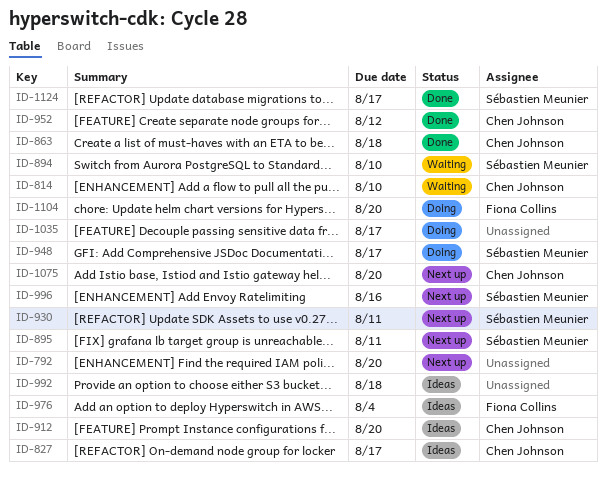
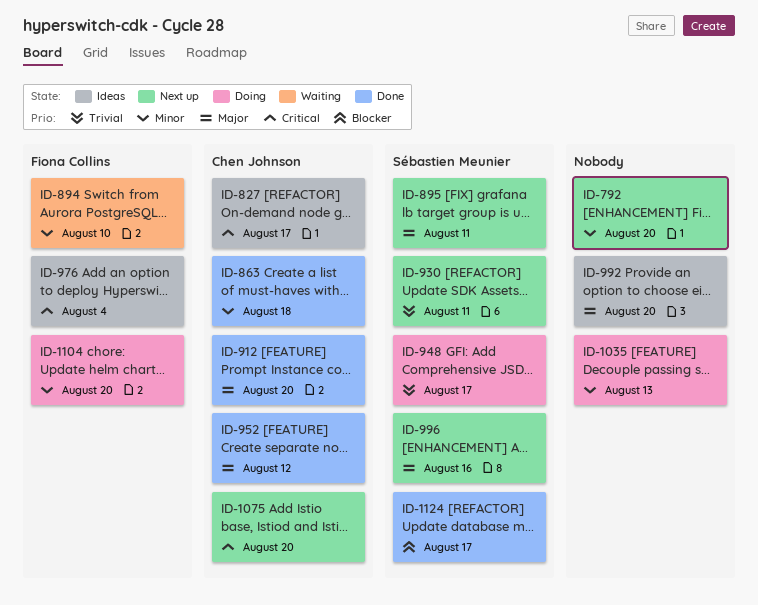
ID-814: present -> none
ID-894, owner: Sébastien Meunier -> Fiona Collins
ID-912, status: Ideas -> Done
ID-992, due: Aug 18 -> Aug 20
ID-1035, due: Aug 17 -> Aug 13

